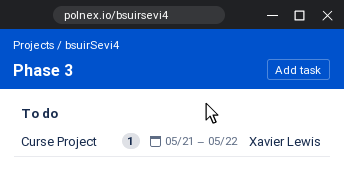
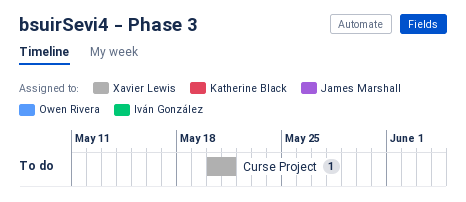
Curse Project, start: May 21 -> May 20
Curse Project, due: May 22 -> May 21

